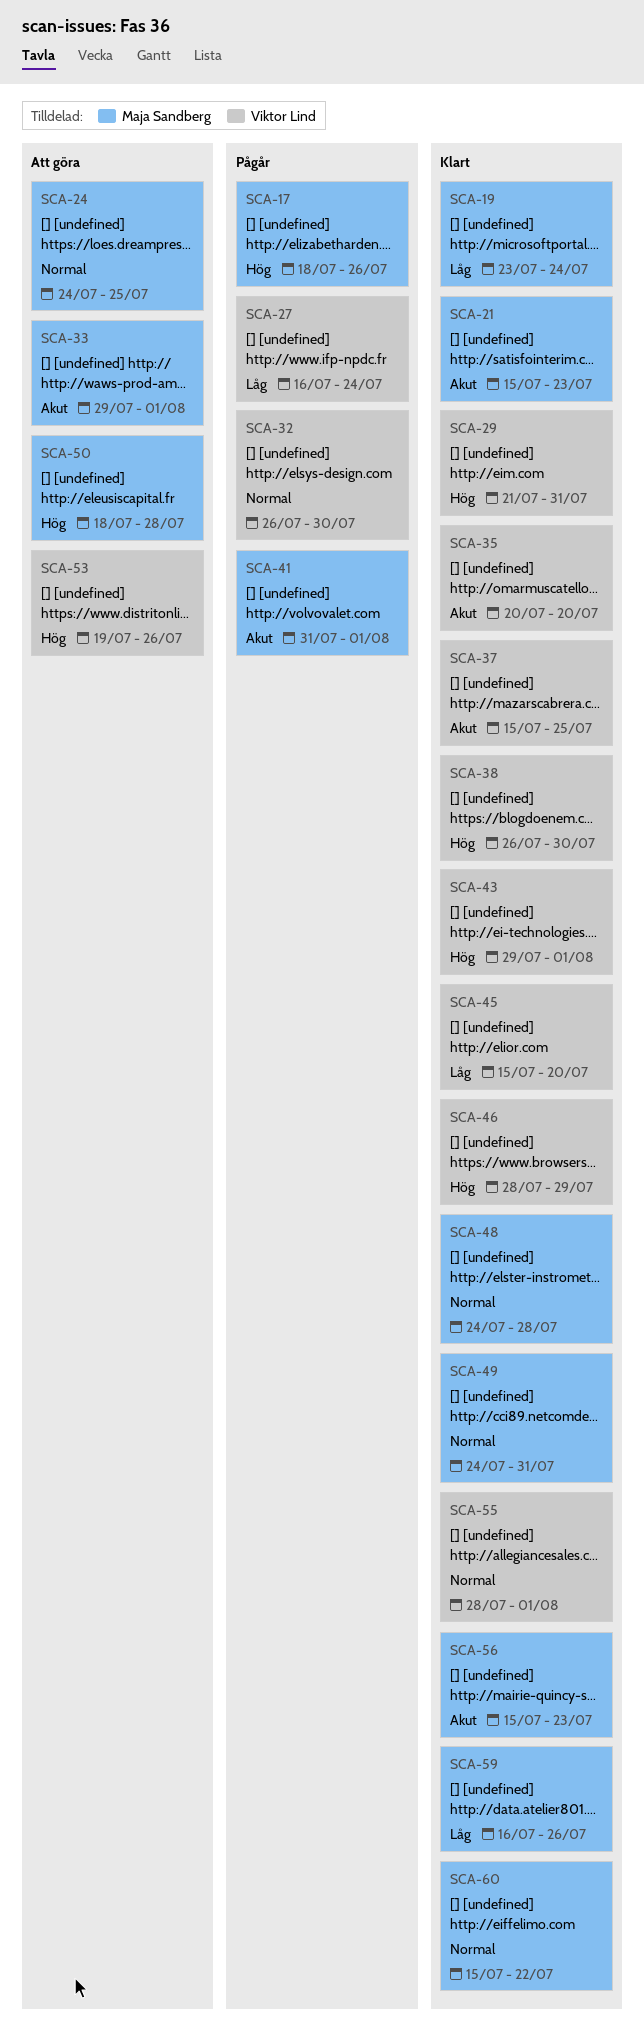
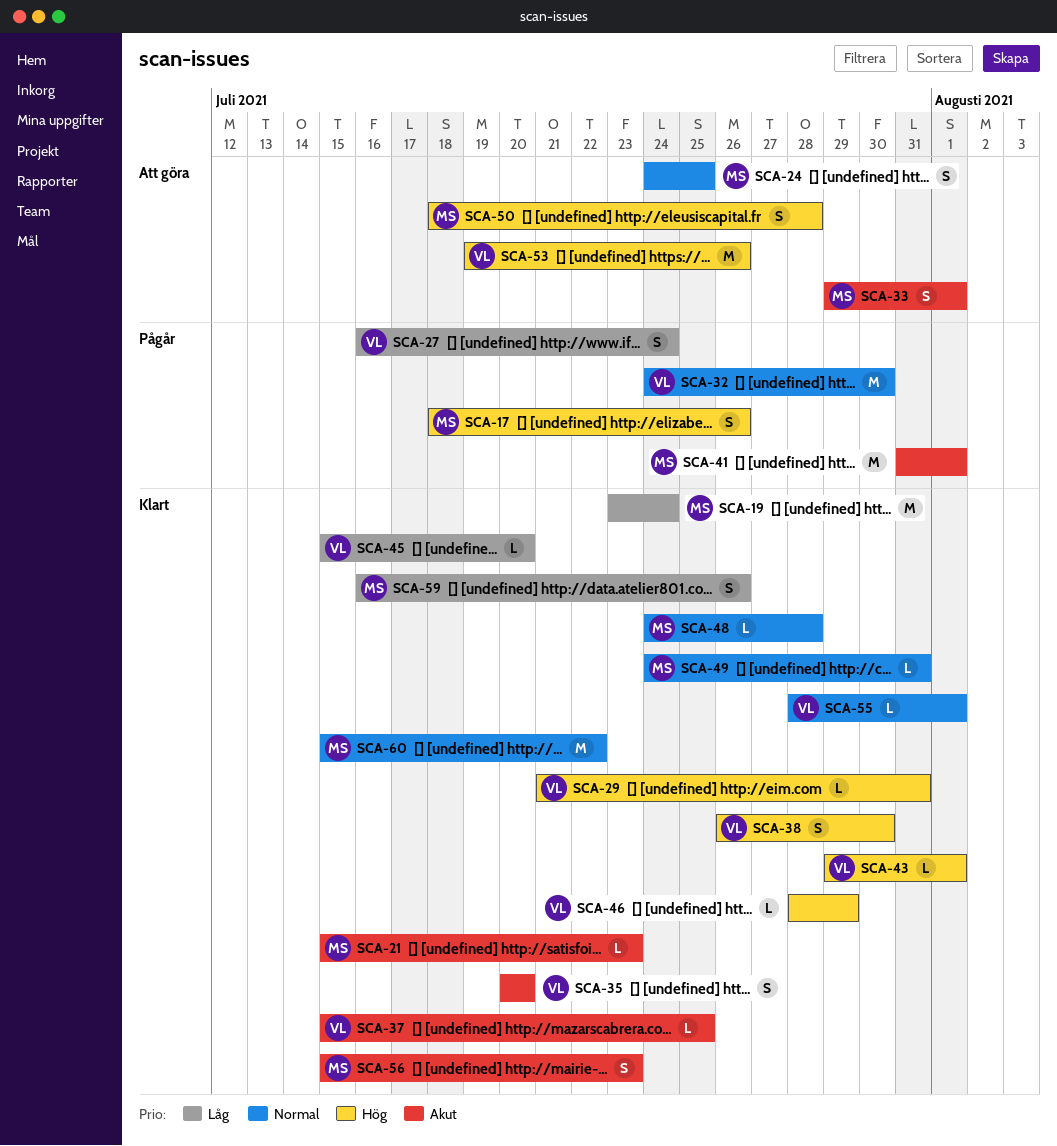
SCA-32, start: Jul 26 -> Jul 24

